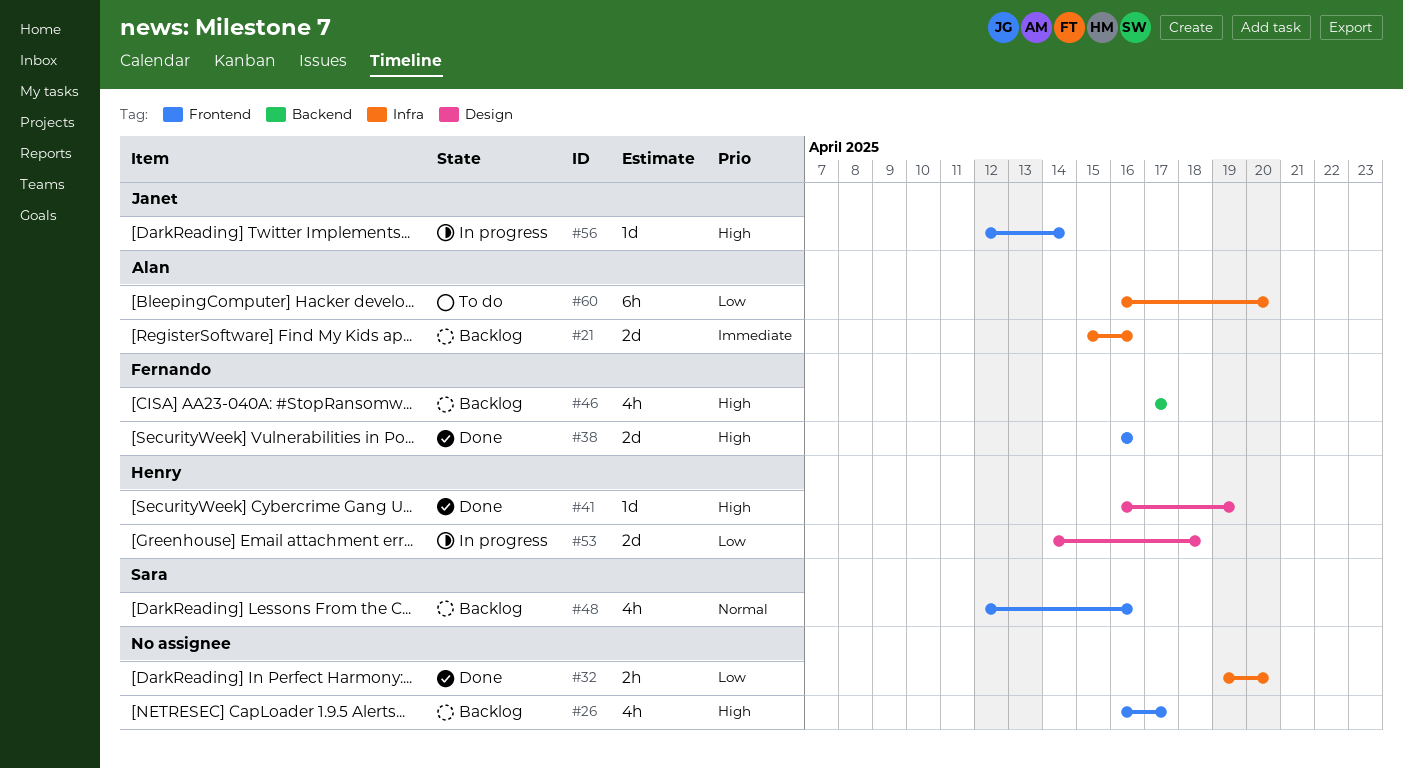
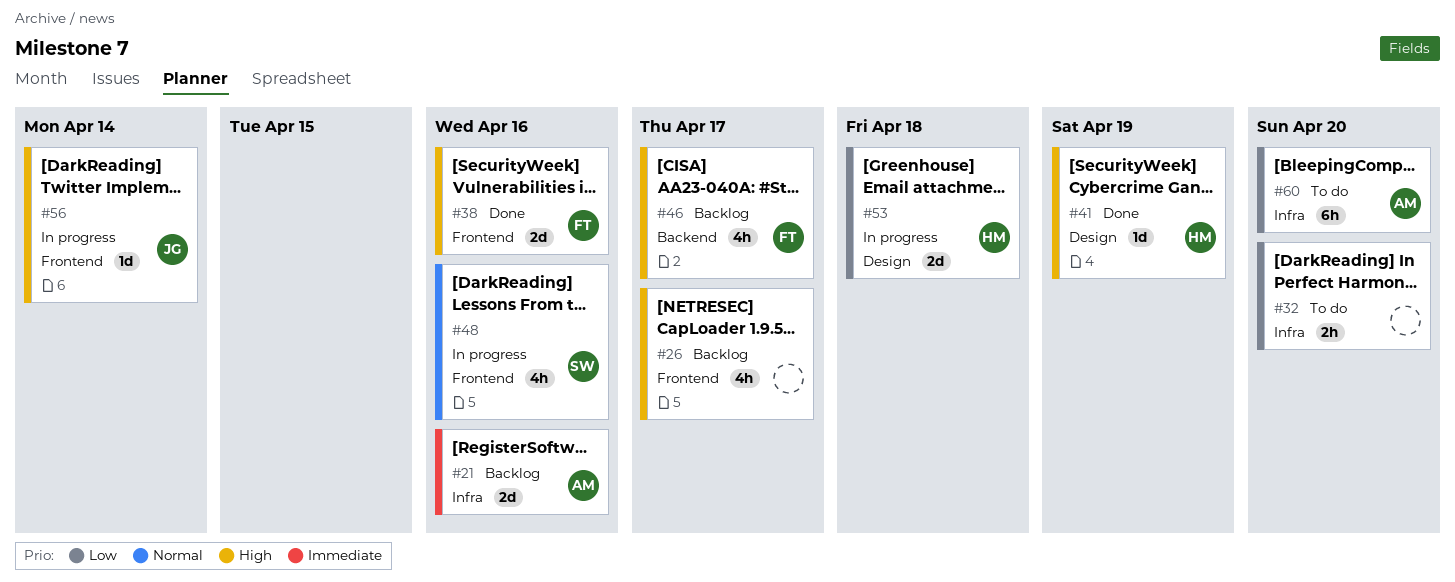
#32, status: Done -> To do
#48, status: Backlog -> In progress

